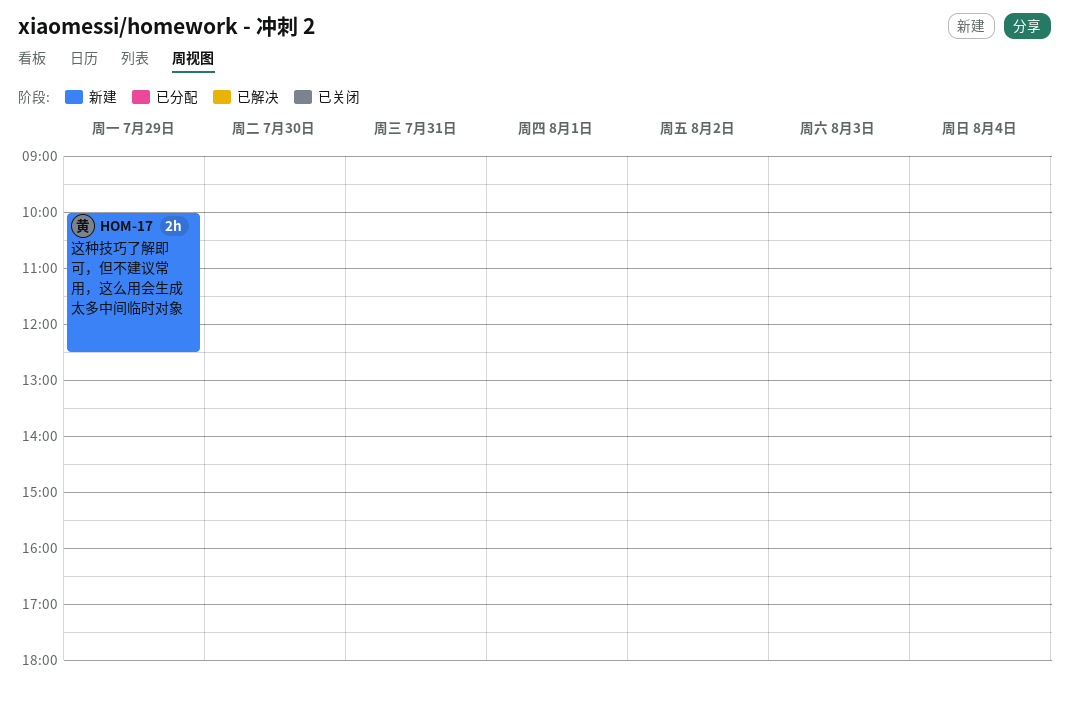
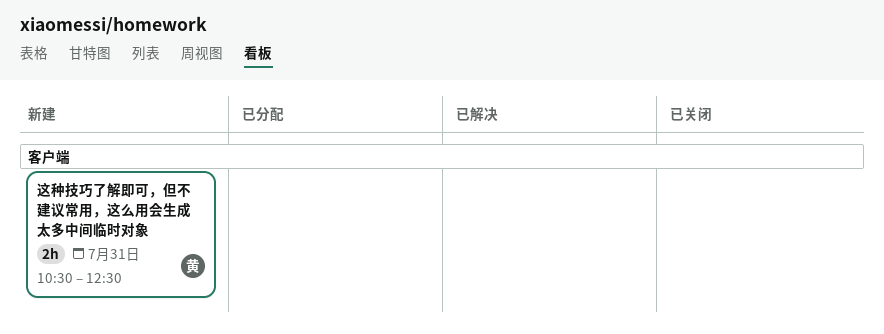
这种技巧了解即可，但不建议常用，这么用会生成太多中间临时对象, day: Jul 29 -> Jul 31
这种技巧了解即可，但不建议常用，这么用会生成太多中间临时对象, begins: 10:00 -> 10:30

